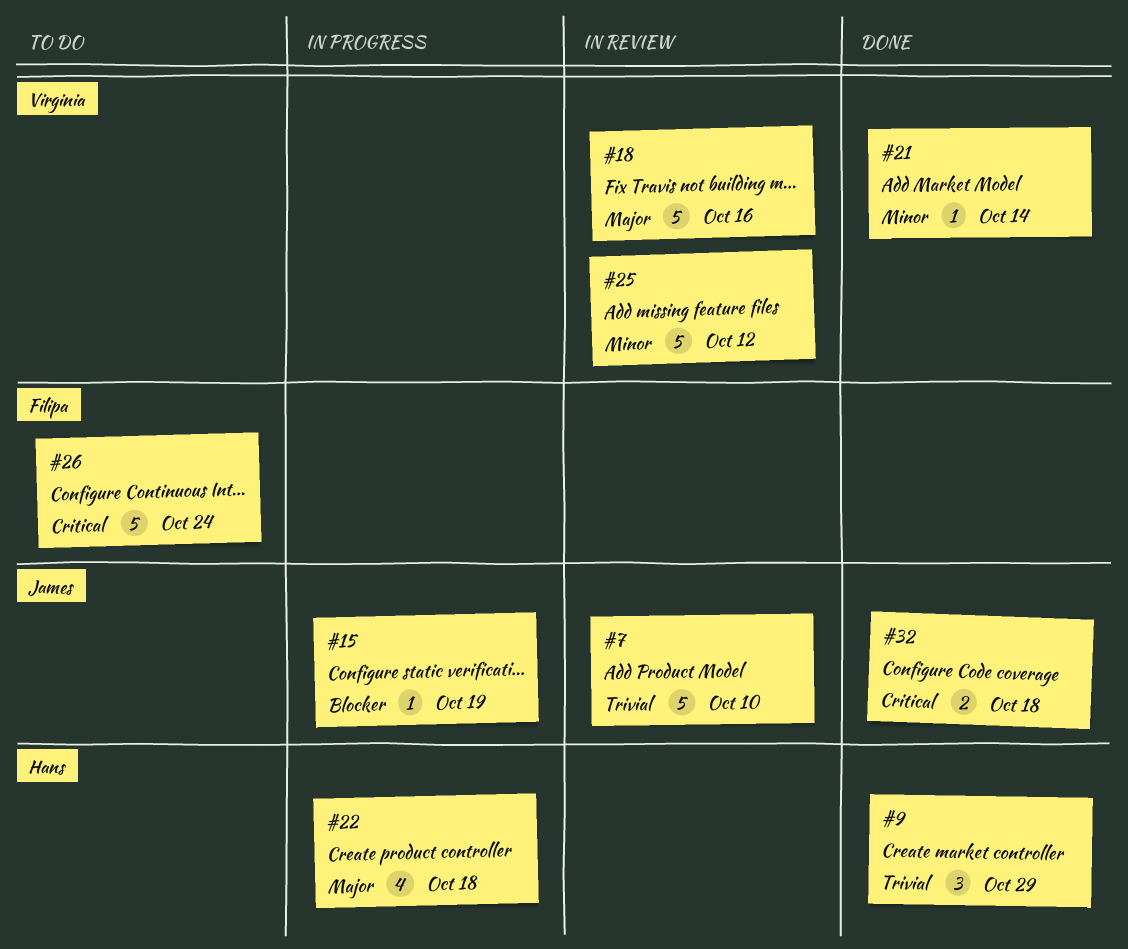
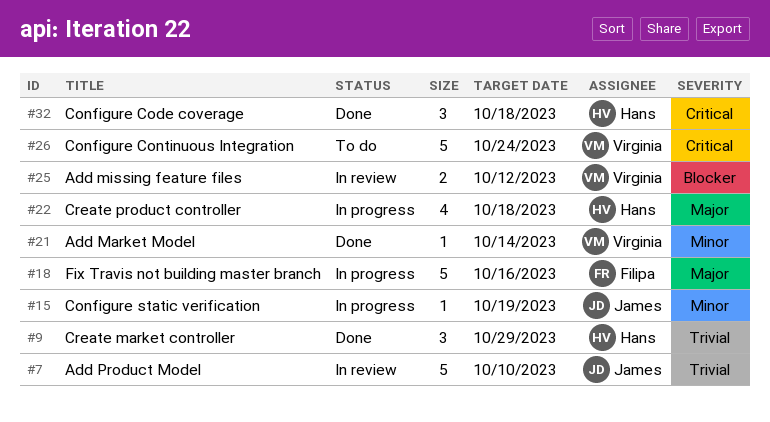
#15, priority: Blocker -> Minor
#18, status: In review -> In progress
#18, owner: Virginia -> Filipa
#25, priority: Minor -> Blocker
#25, estimate: 5 -> 2
#26, owner: Filipa -> Virginia
#32, owner: James -> Hans
#32, estimate: 2 -> 3

